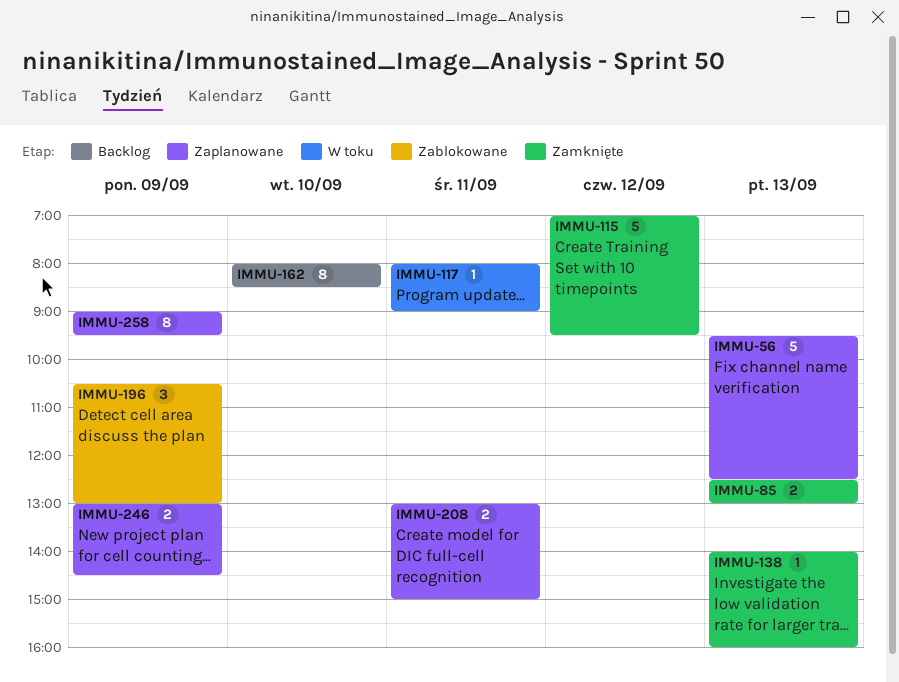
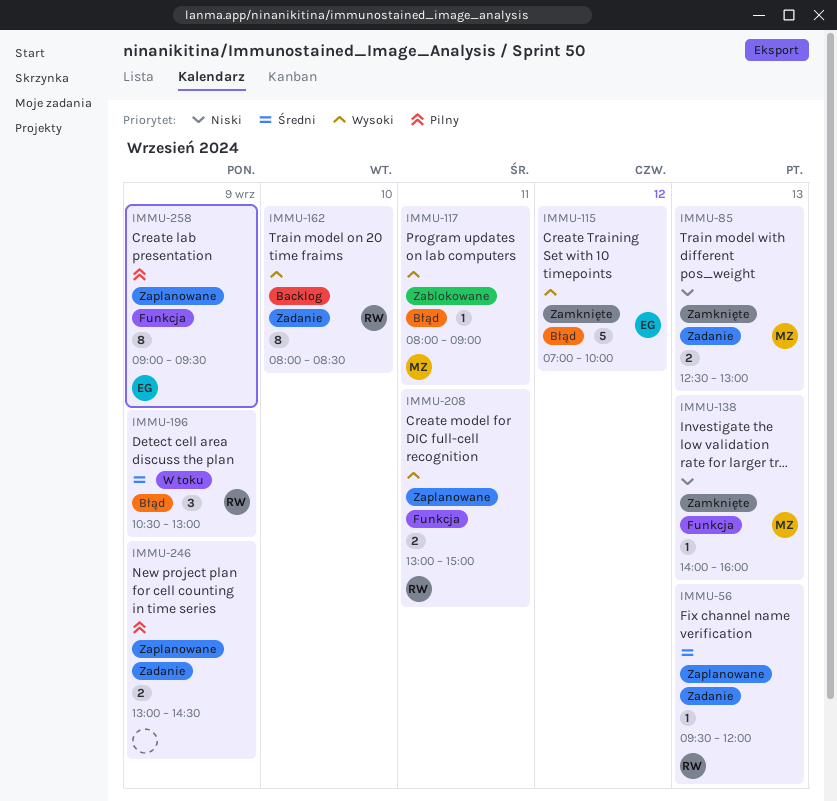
IMMU-56, estimate: 5 -> 1
IMMU-56, ends: 12:30 -> 12:00
IMMU-115, ends: 09:30 -> 10:00
IMMU-117, status: W toku -> Zablokowane
IMMU-196, status: Zablokowane -> W toku

